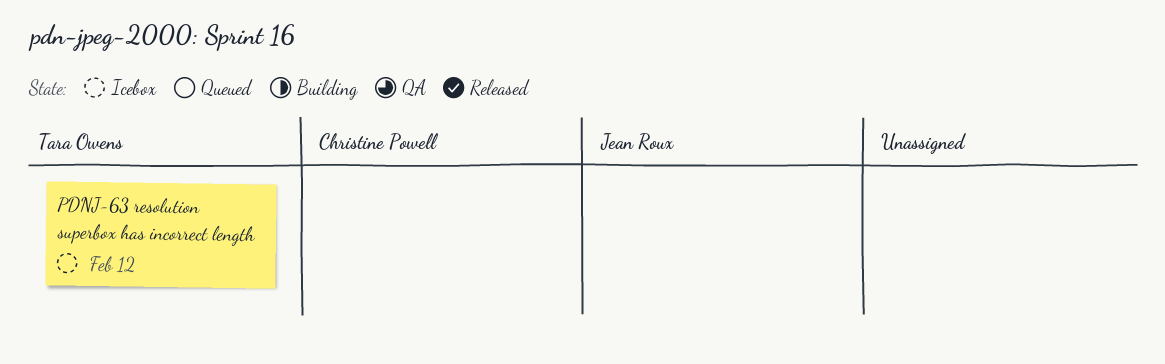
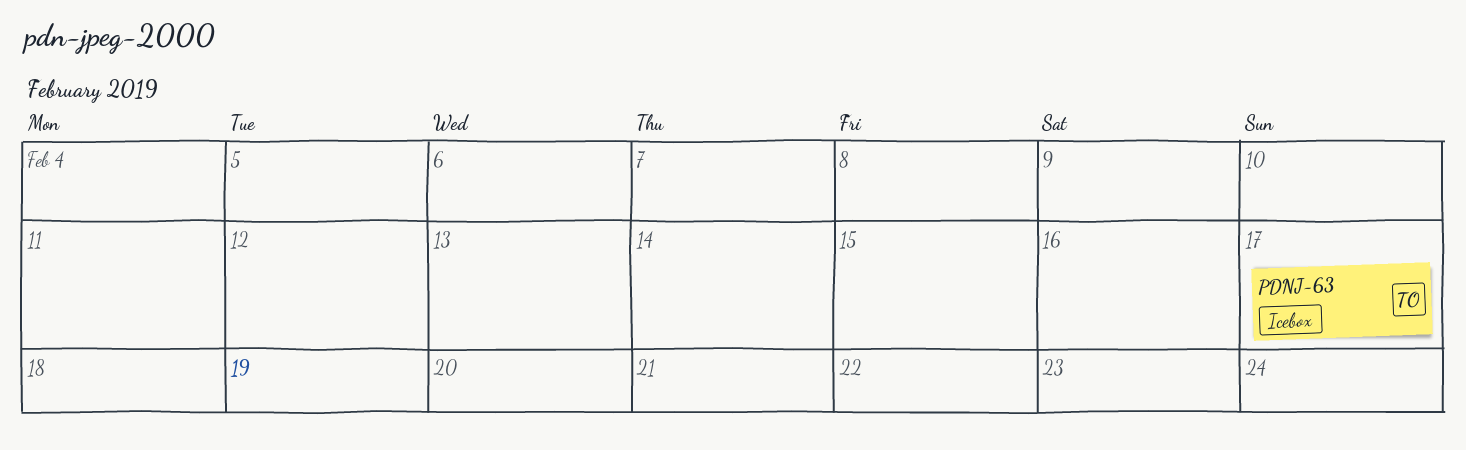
PDNJ-63, due: Feb 12 -> Feb 17

